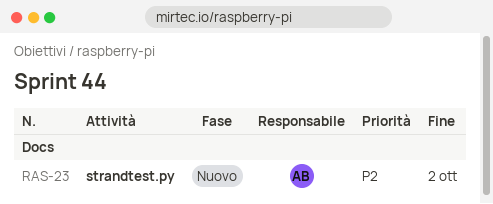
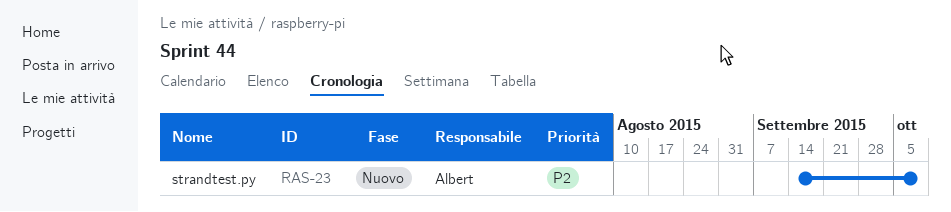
RAS-23, due: Oct 2 -> Oct 9

